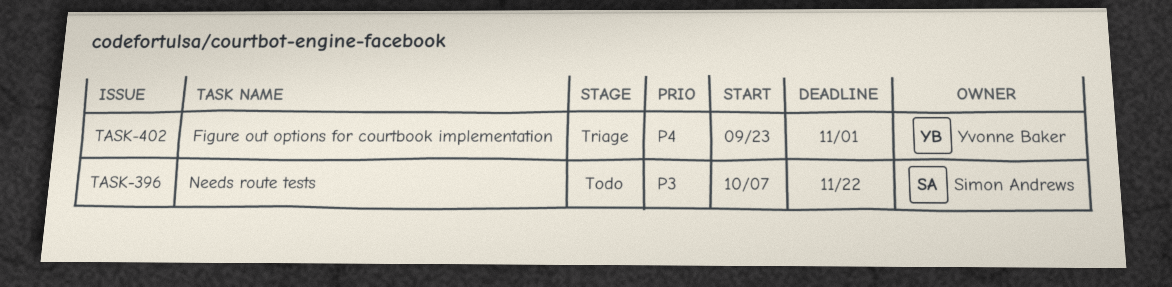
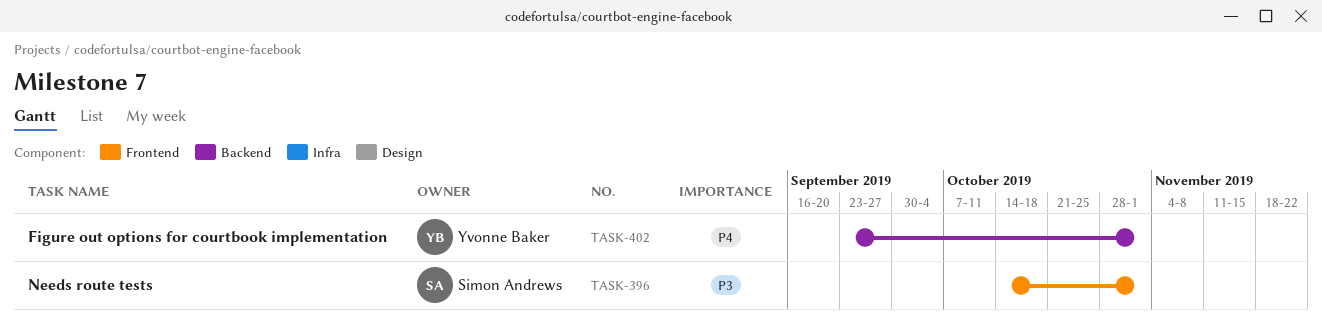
TASK-396, start: Oct 7 -> Oct 14
TASK-396, due: Nov 22 -> Nov 1

